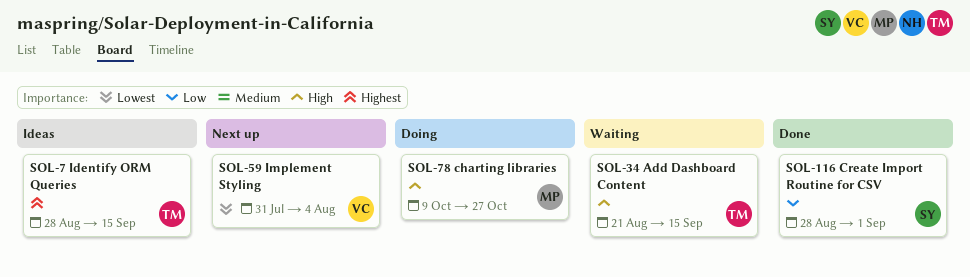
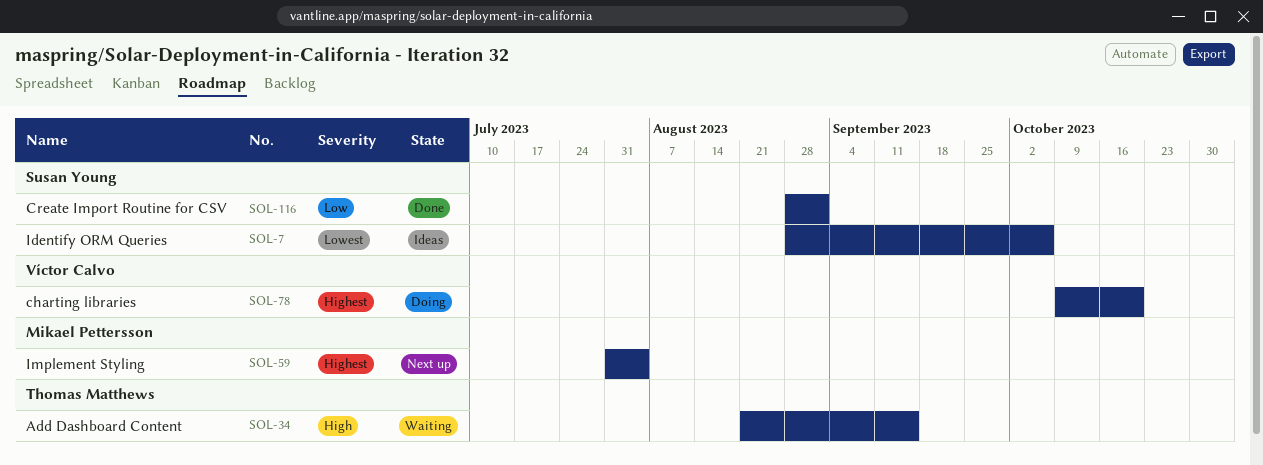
SOL-7, owner: Thomas Matthews -> Susan Young
SOL-7, priority: Highest -> Lowest
SOL-7, due: Sep 15 -> Oct 6
SOL-59, owner: Víctor Calvo -> Mikael Pettersson
SOL-59, priority: Lowest -> Highest
SOL-78, owner: Mikael Pettersson -> Víctor Calvo
SOL-78, priority: High -> Highest
SOL-78, due: Oct 27 -> Oct 20

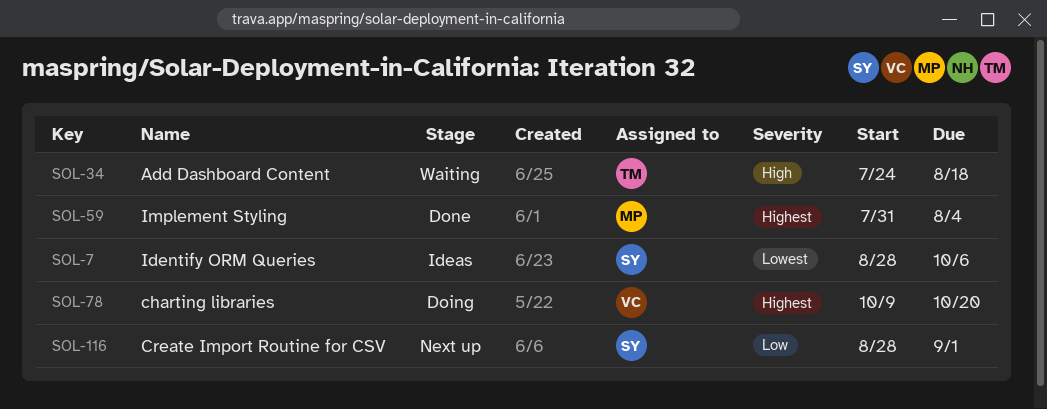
SOL-34, start: Aug 21 -> Jul 24
SOL-34, due: Sep 15 -> Aug 18
SOL-59, status: Next up -> Done
SOL-116, status: Done -> Next up

